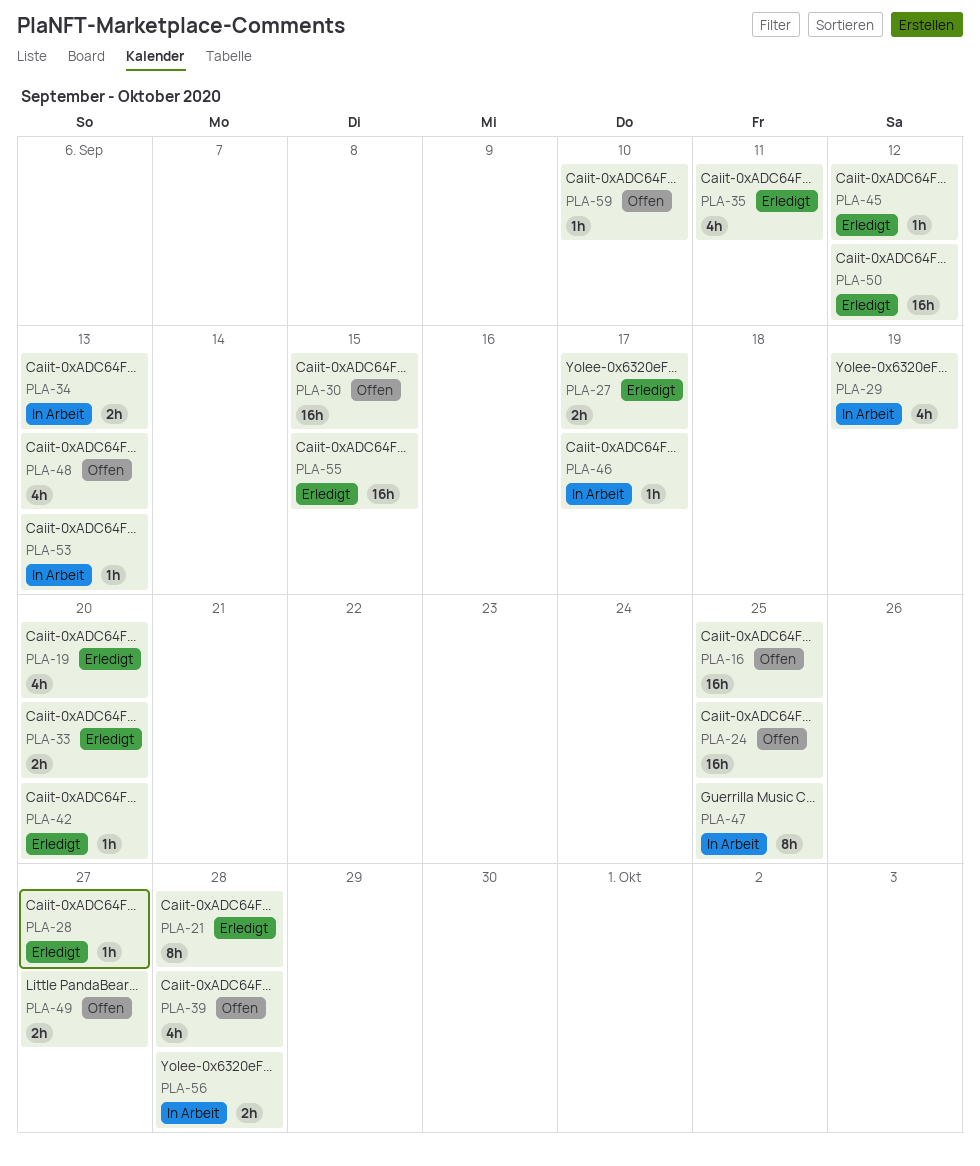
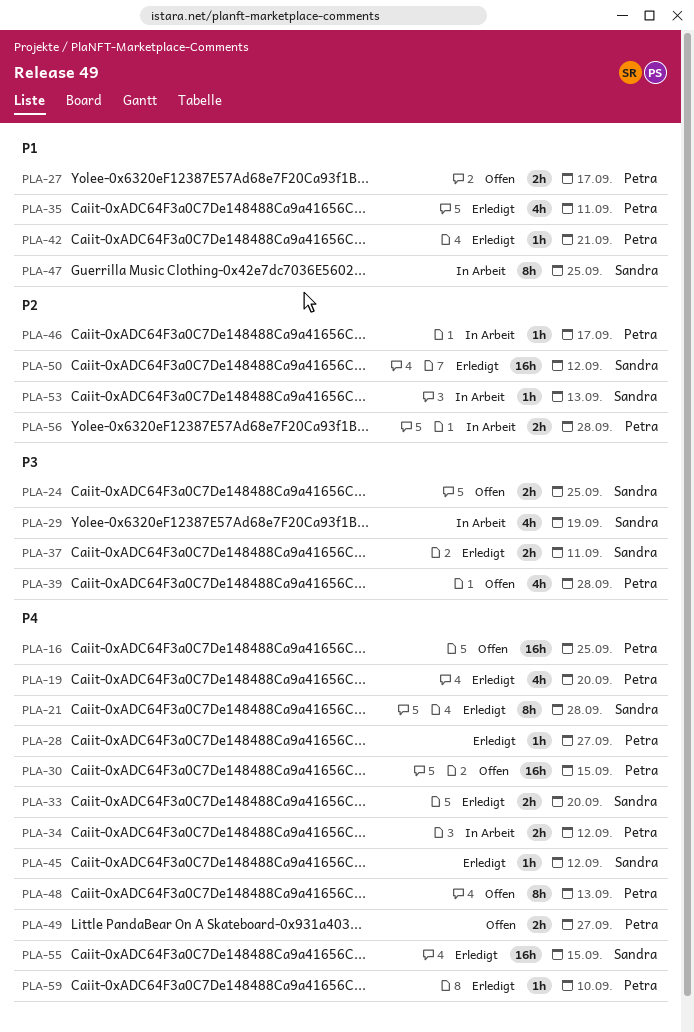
PLA-24, estimate: 16h -> 2h
PLA-27, status: Erledigt -> Offen
PLA-34, due: Sep 13 -> Sep 12
PLA-37: none -> present
PLA-42, due: Sep 20 -> Sep 21
PLA-48, estimate: 4h -> 8h
PLA-59, status: Offen -> Erledigt

